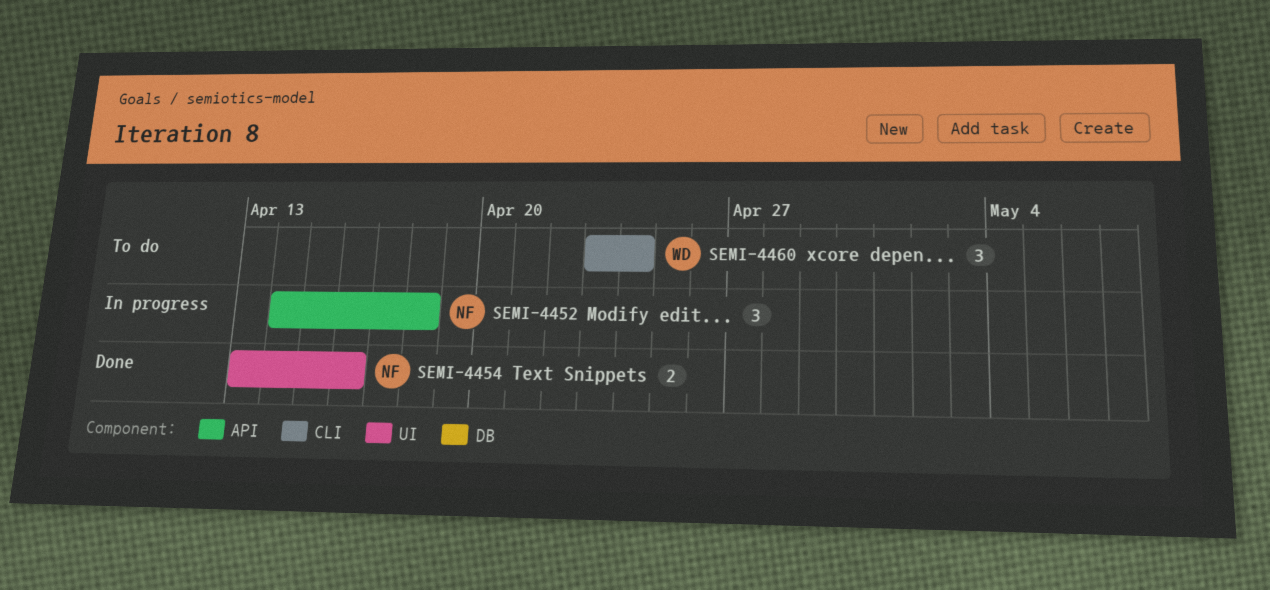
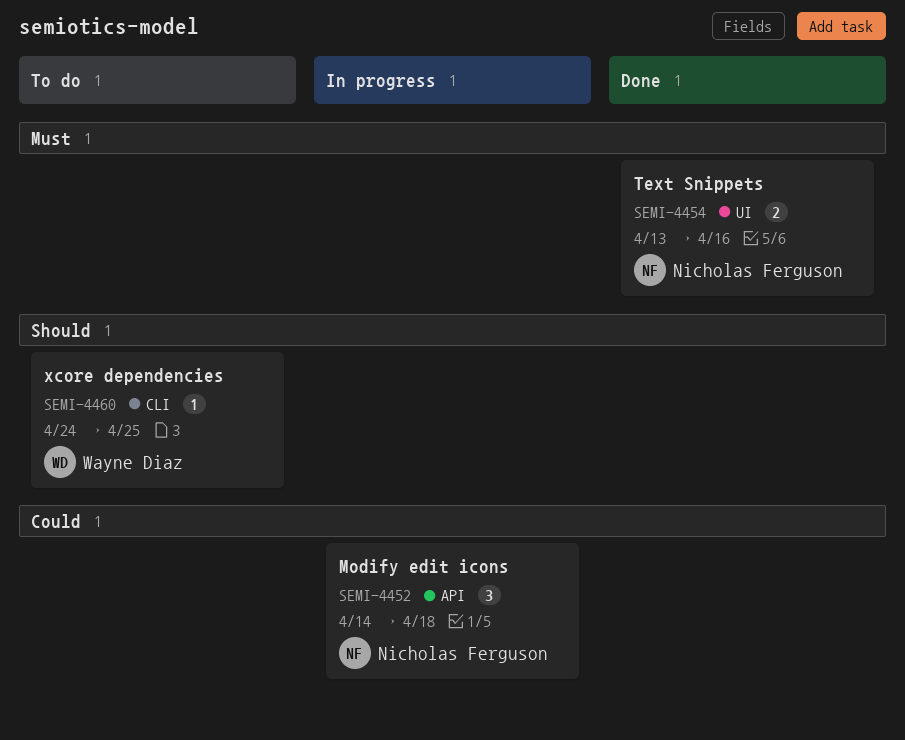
SEMI-4460, estimate: 3 -> 1
SEMI-4460, start: Apr 23 -> Apr 24
SEMI-4460, due: Apr 24 -> Apr 25

